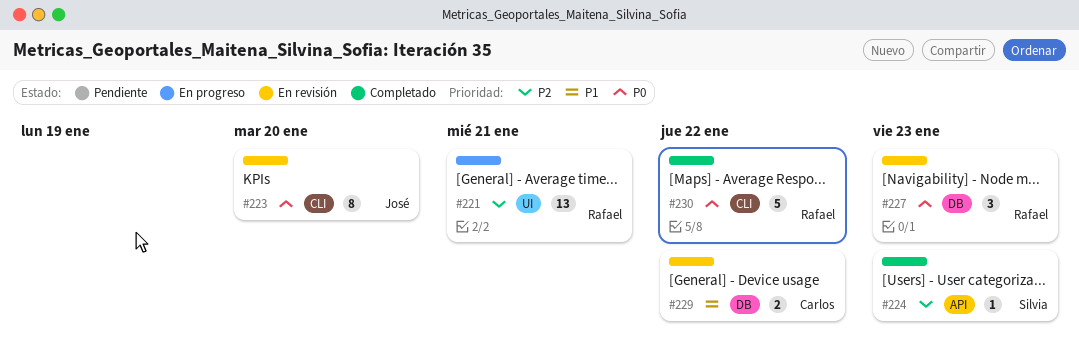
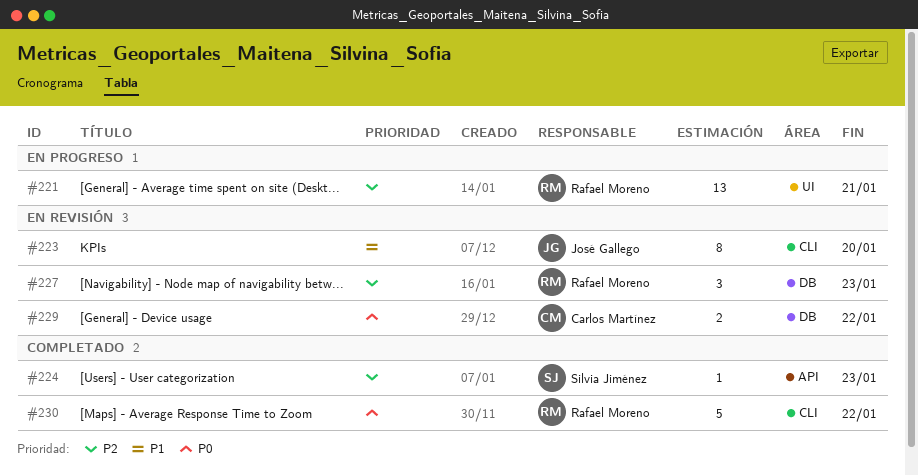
#223, priority: P0 -> P1
#227, priority: P0 -> P2
#229, priority: P1 -> P0

